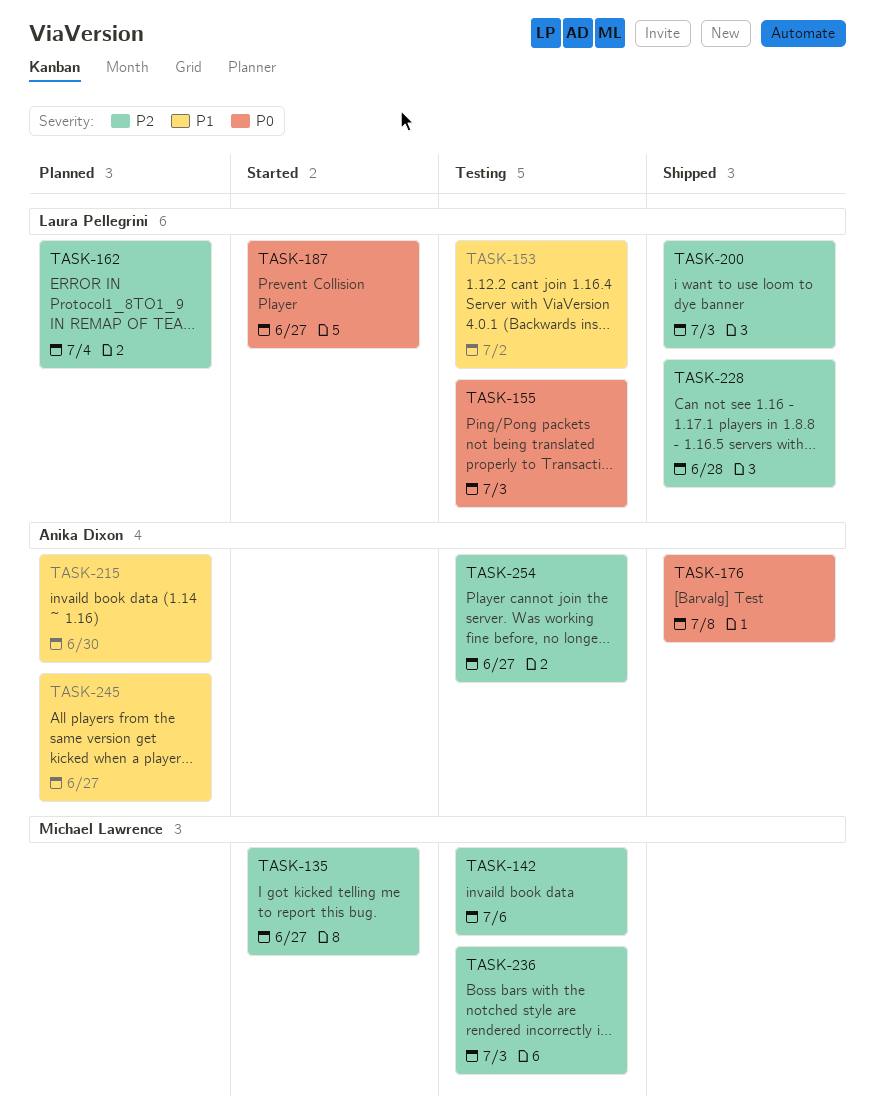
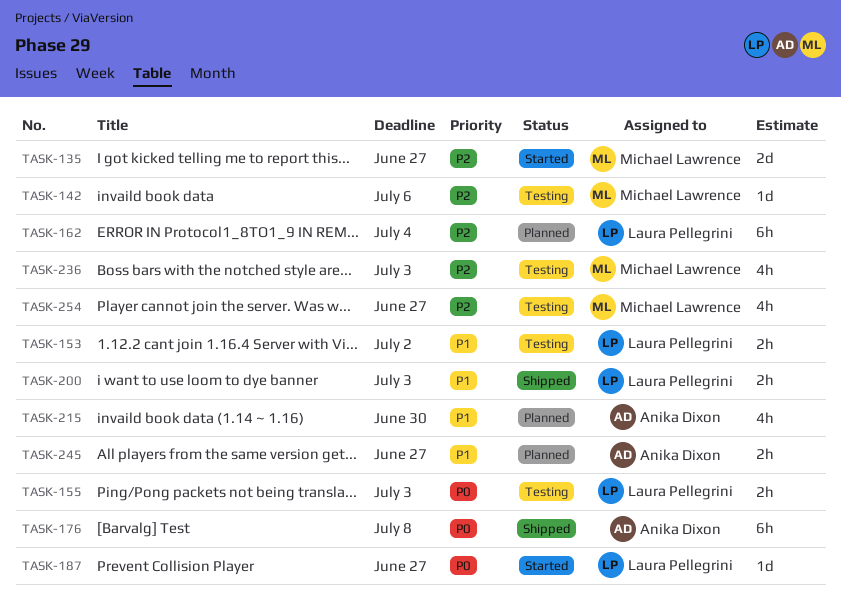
TASK-200, priority: P2 -> P1
TASK-228: present -> none
TASK-254, owner: Anika Dixon -> Michael Lawrence

